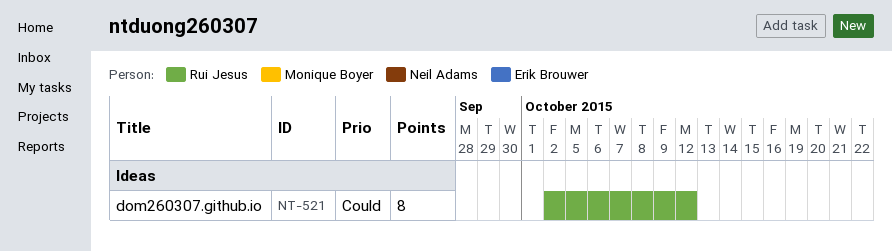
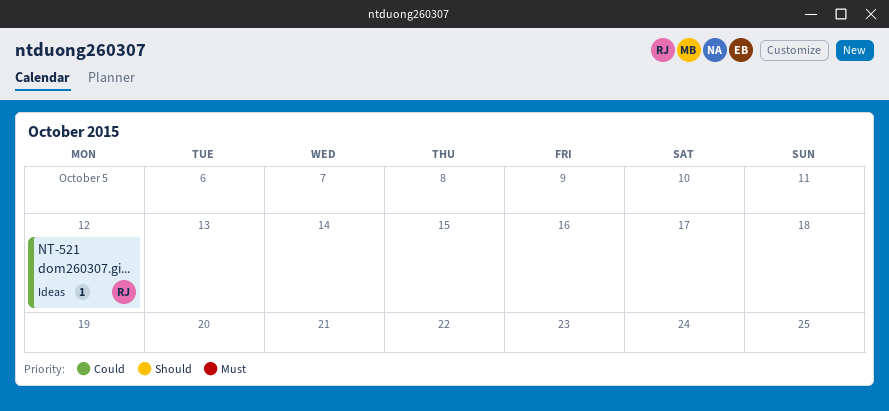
NT-521, estimate: 8 -> 1

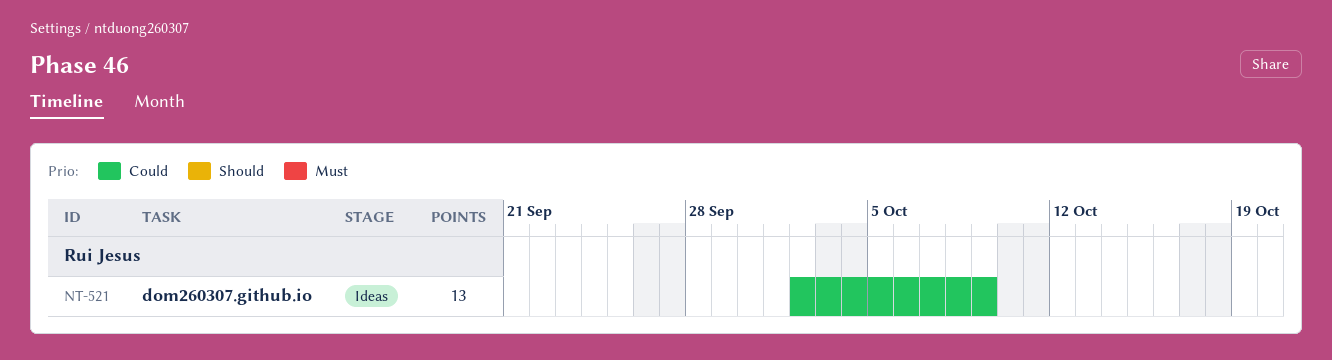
NT-521, estimate: 1 -> 13
NT-521, due: Oct 12 -> Oct 9

